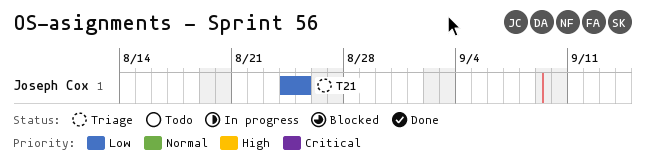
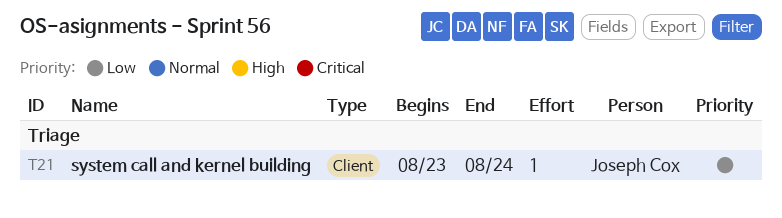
T21, start: Aug 24 -> Aug 23
T21, due: Aug 25 -> Aug 24

